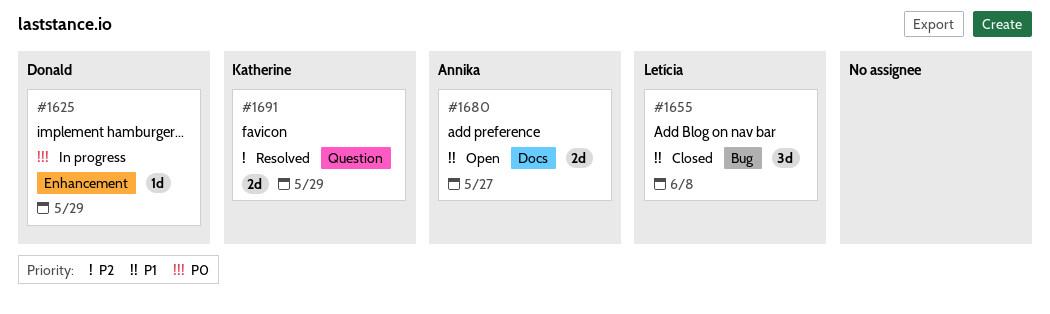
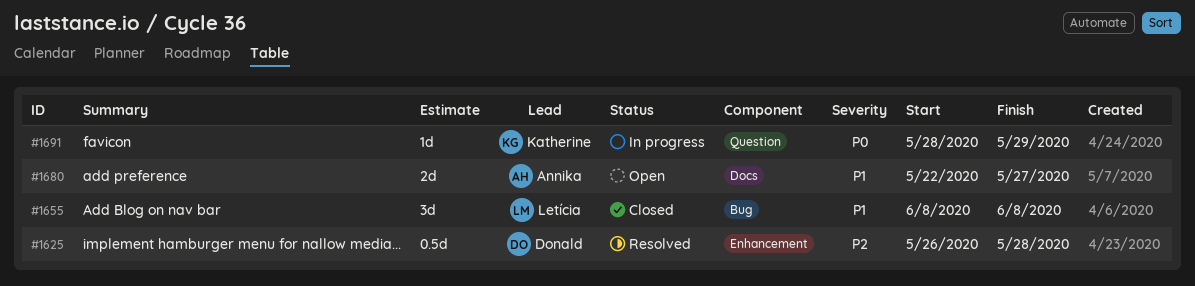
#1625, status: In progress -> Resolved
#1625, priority: P0 -> P2
#1625, estimate: 1d -> 0.5d
#1625, due: May 29 -> May 28
#1691, status: Resolved -> In progress
#1691, priority: P2 -> P0
#1691, estimate: 2d -> 1d

